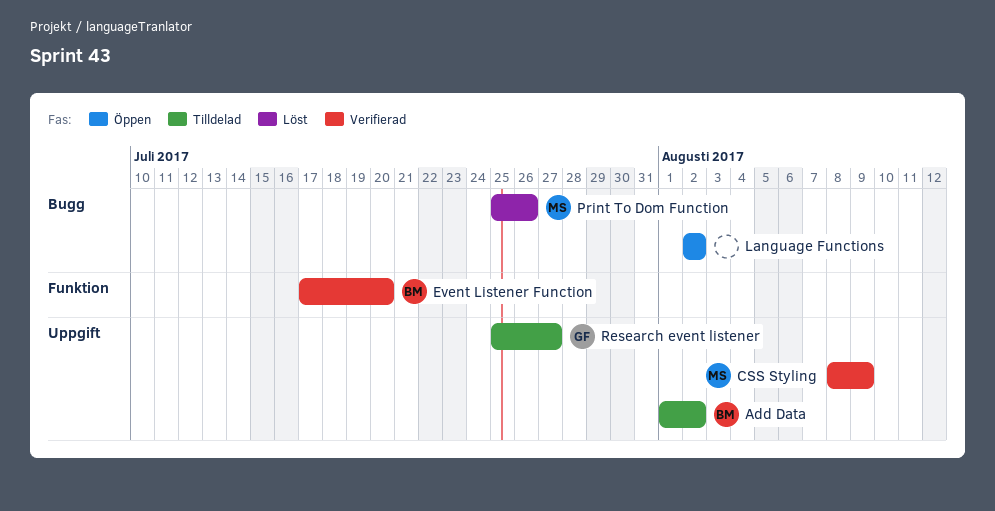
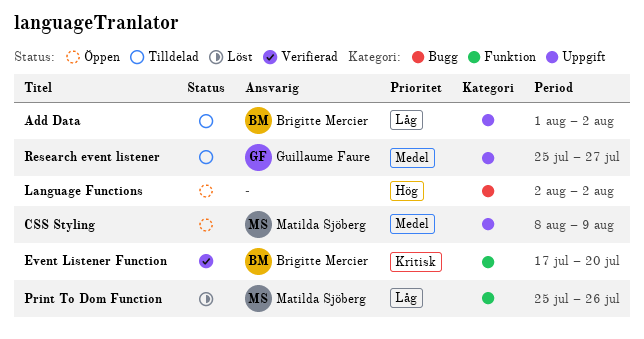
CSS Styling, status: Verifierad -> Öppen
Print To Dom Function, label: Bugg -> Funktion

